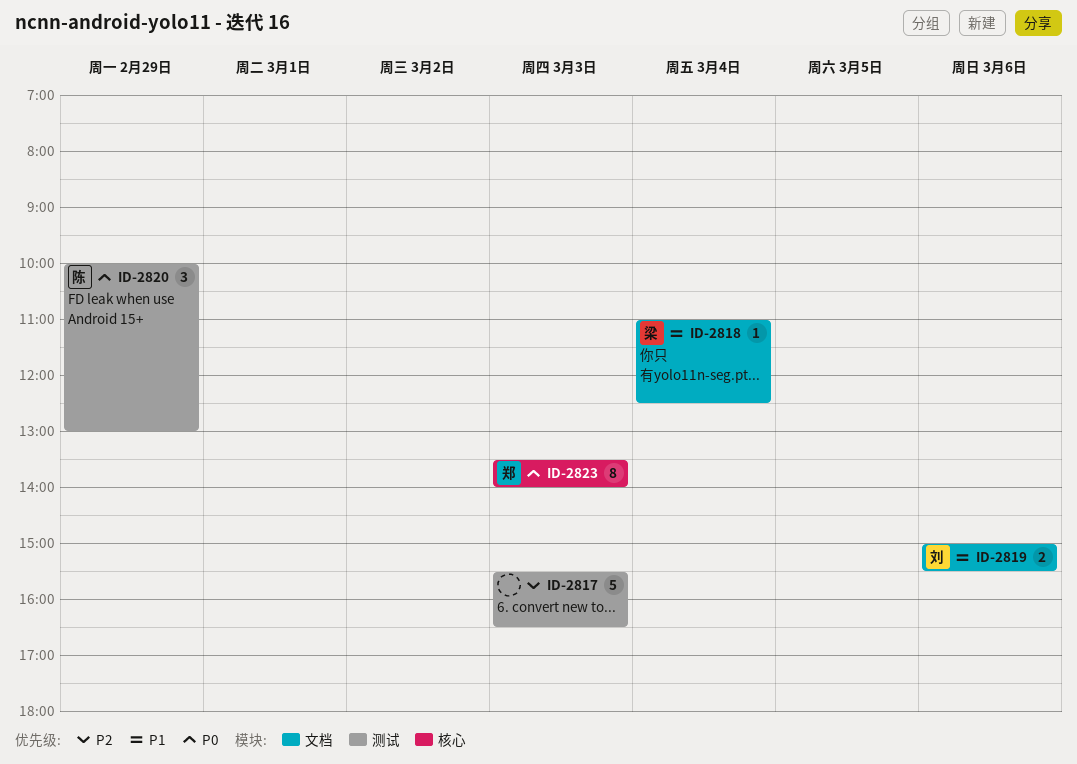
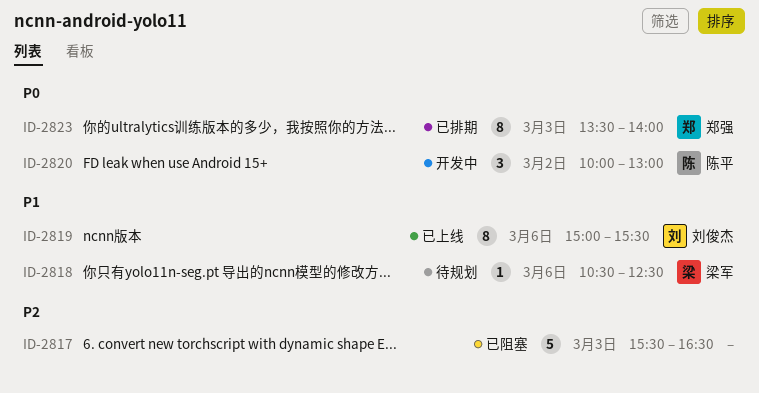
ID-2818, day: Mar 4 -> Mar 6
ID-2818, begins: 11:00 -> 10:30
ID-2819, estimate: 2 -> 8
ID-2820, day: Feb 29 -> Mar 2

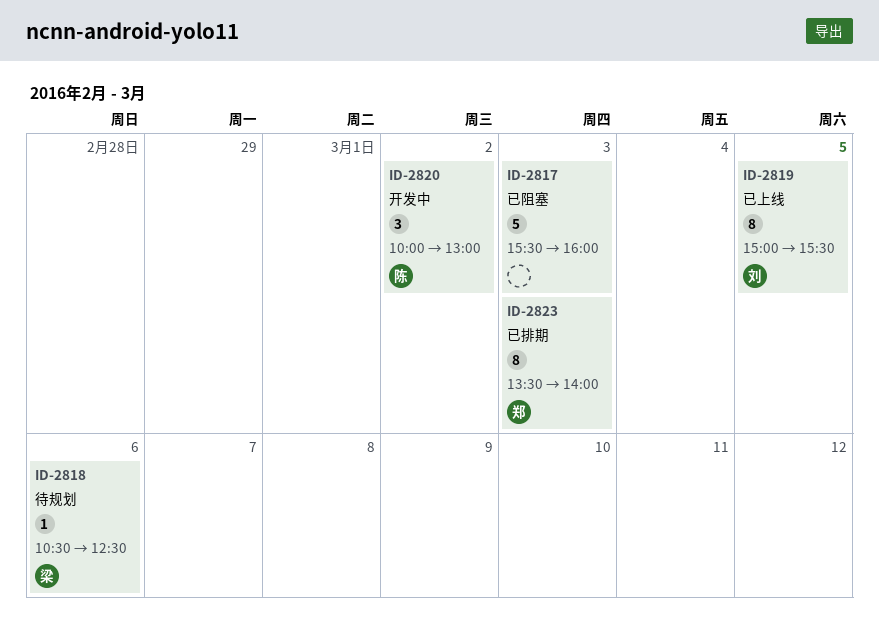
ID-2817, ends: 16:30 -> 16:00
ID-2819, day: Mar 6 -> Mar 5

